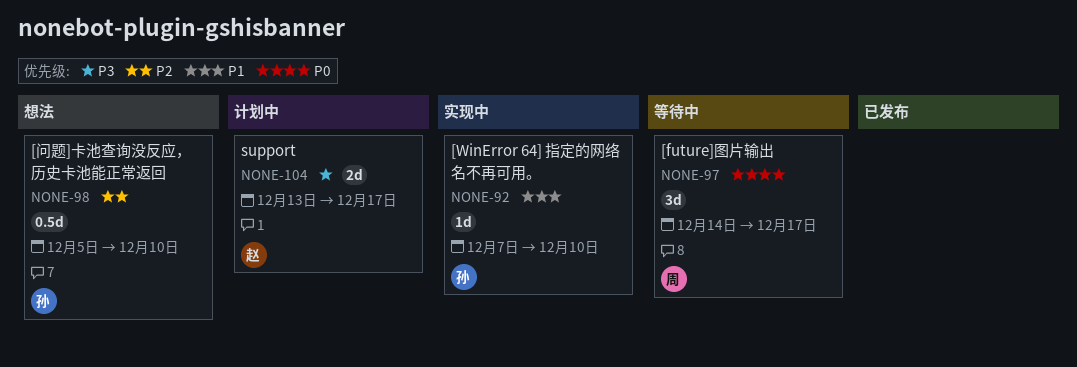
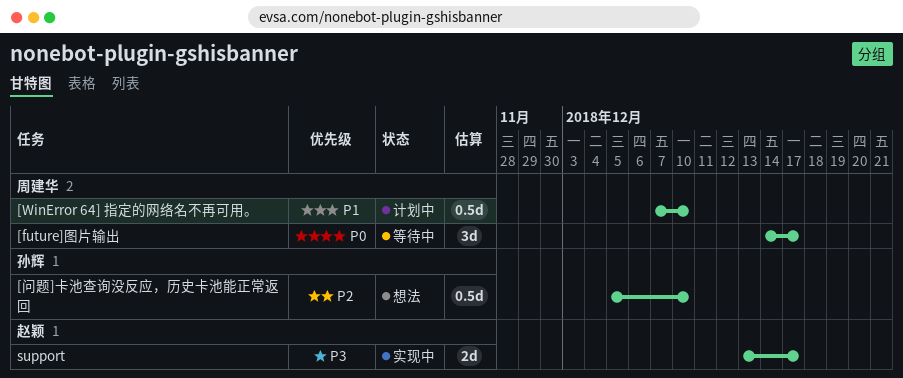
[WinError 64] 指定的网络名不再可用。, status: 实现中 -> 计划中
[WinError 64] 指定的网络名不再可用。, owner: 孙辉 -> 周建华
[WinError 64] 指定的网络名不再可用。, estimate: 1d -> 0.5d
support, status: 计划中 -> 实现中

